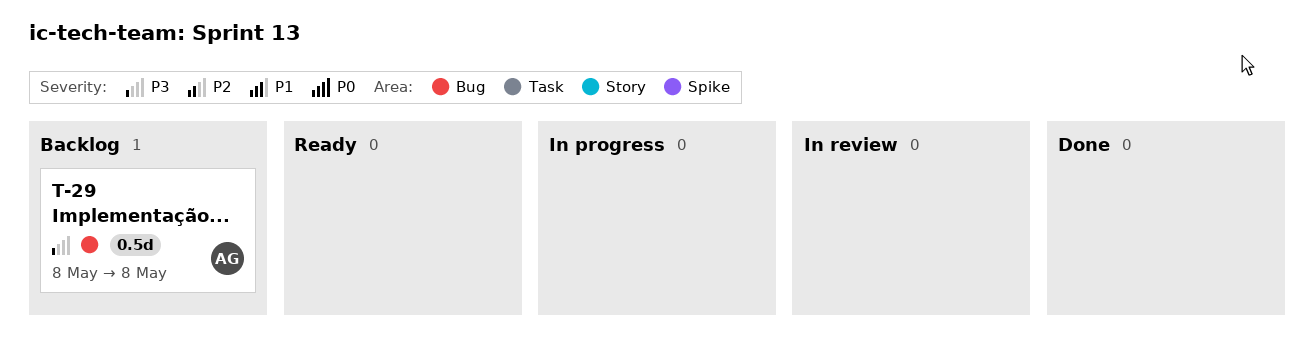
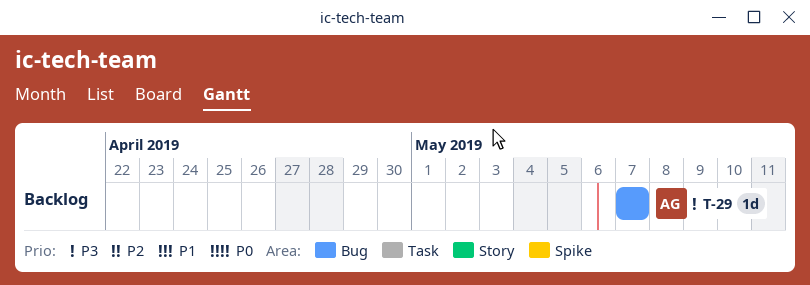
T-29, estimate: 0.5d -> 1d
T-29, start: May 8 -> May 7
T-29, due: May 8 -> May 7

